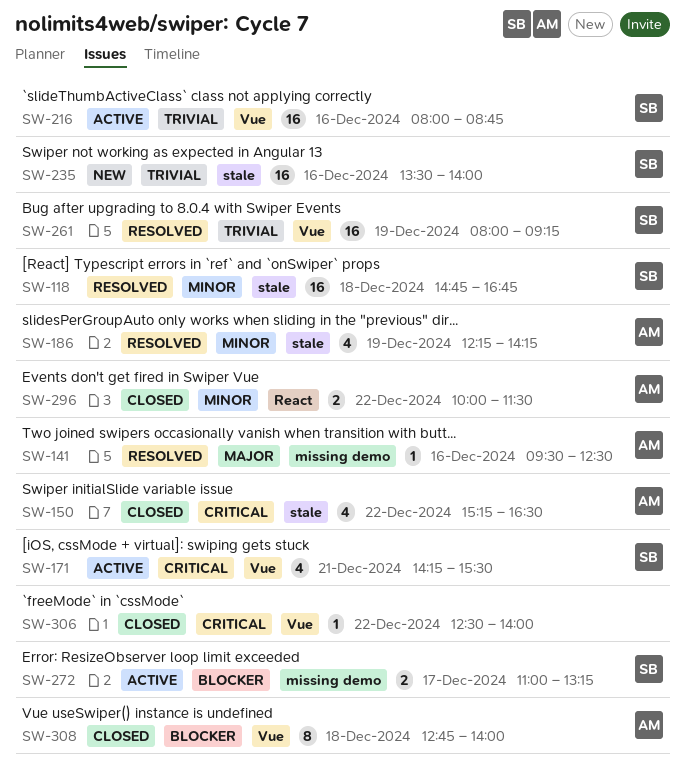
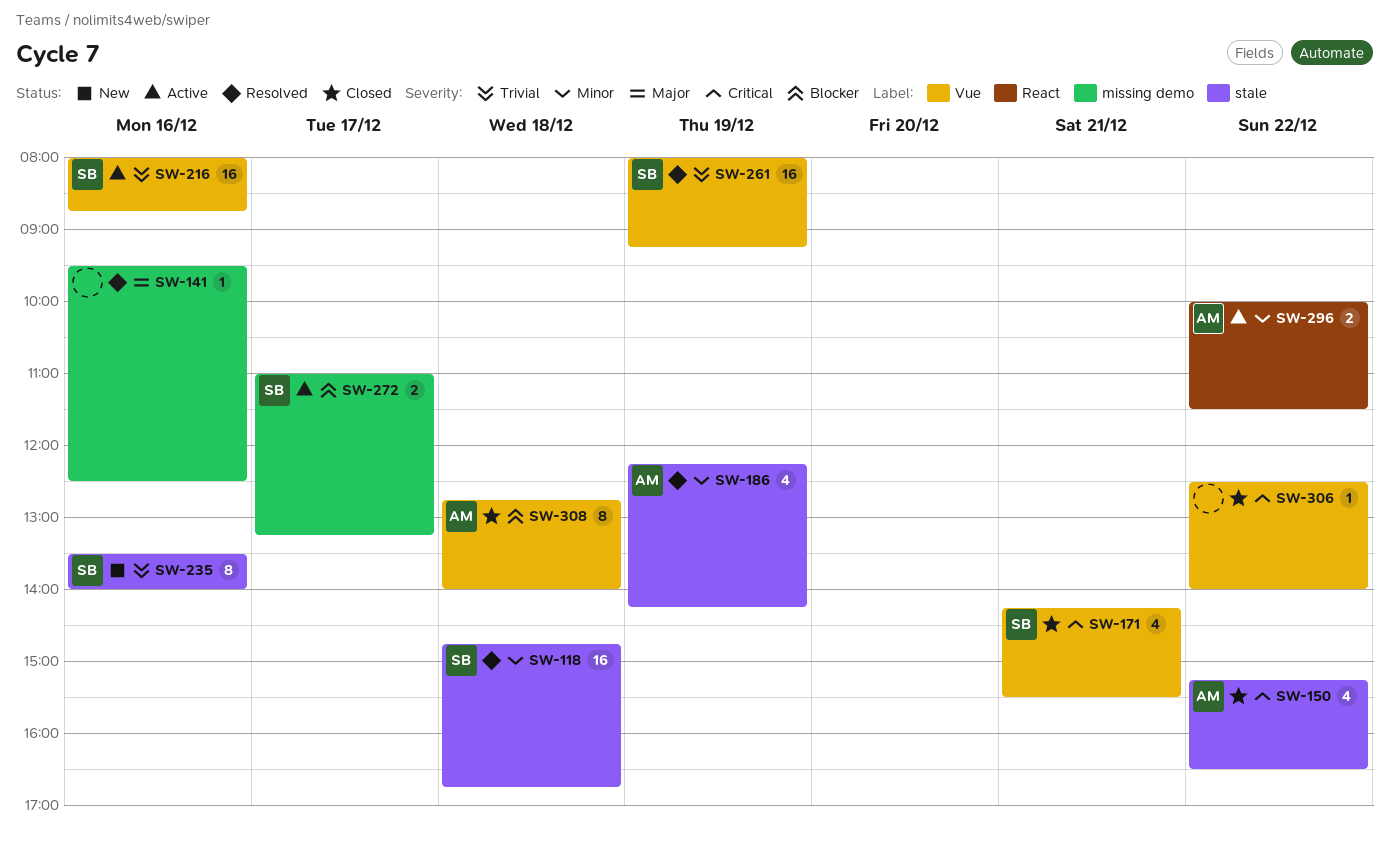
SW-141, owner: AM -> none
SW-171, status: Active -> Closed
SW-235, estimate: 16 -> 8
SW-296, status: Closed -> Active

